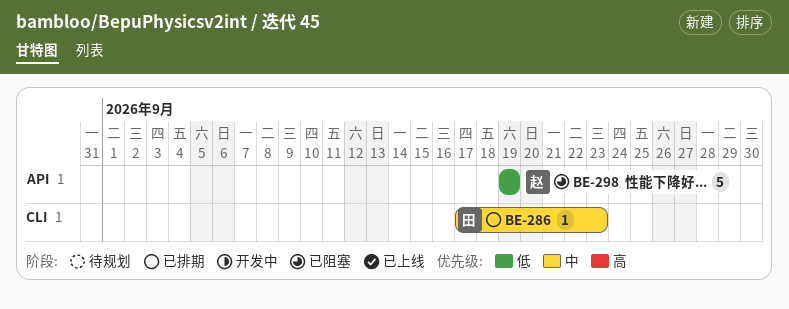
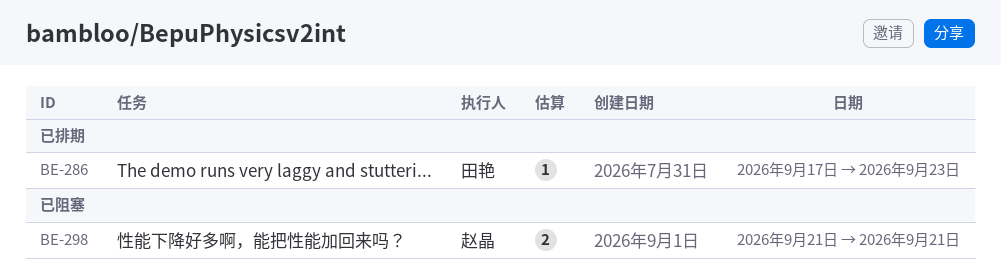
BE-298, estimate: 5 -> 2
BE-298, start: Sep 19 -> Sep 21
BE-298, due: Sep 19 -> Sep 21

